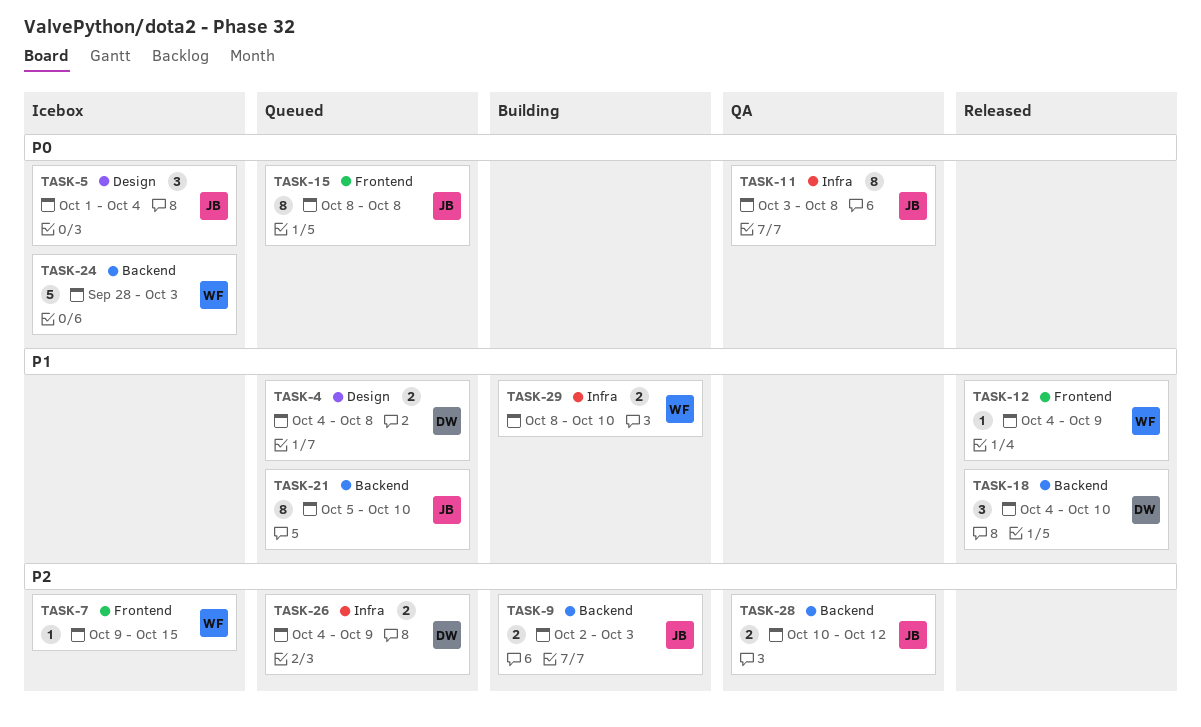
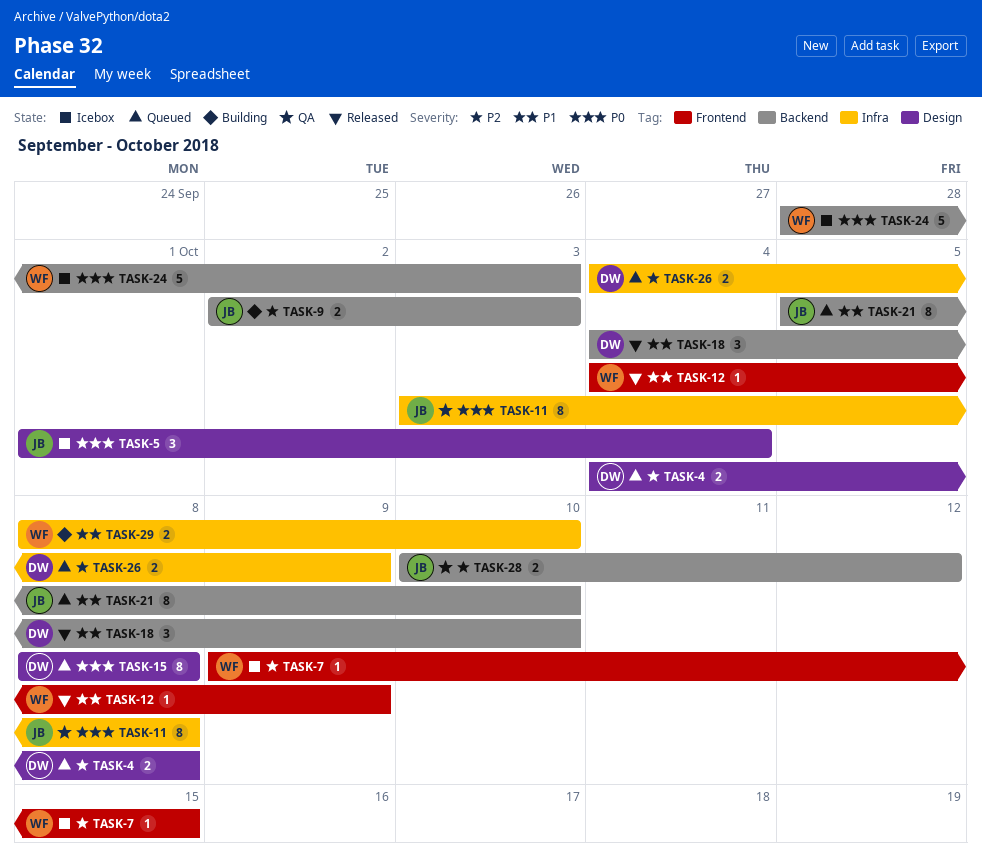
TASK-4, priority: P1 -> P2
TASK-15, owner: JB -> DW
TASK-15, label: Frontend -> Design

